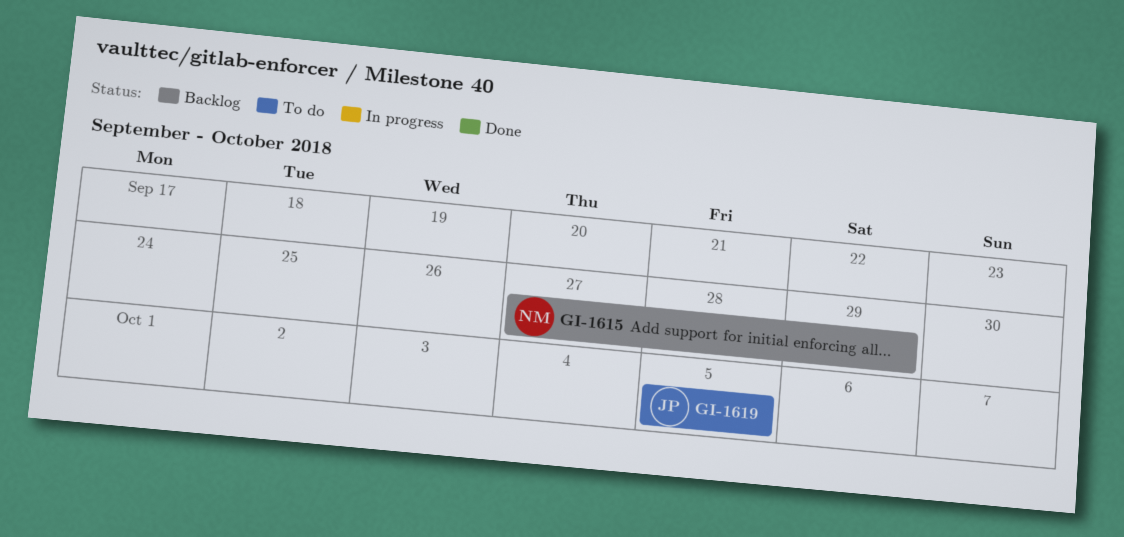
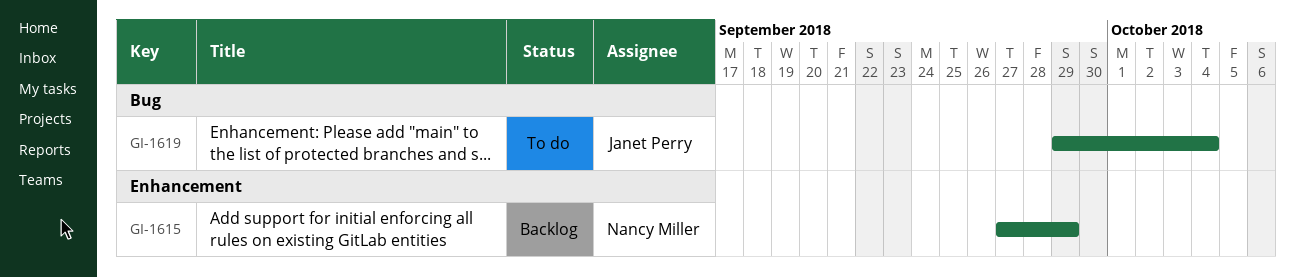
GI-1619, start: Oct 5 -> Sep 29
GI-1619, due: Oct 5 -> Oct 4

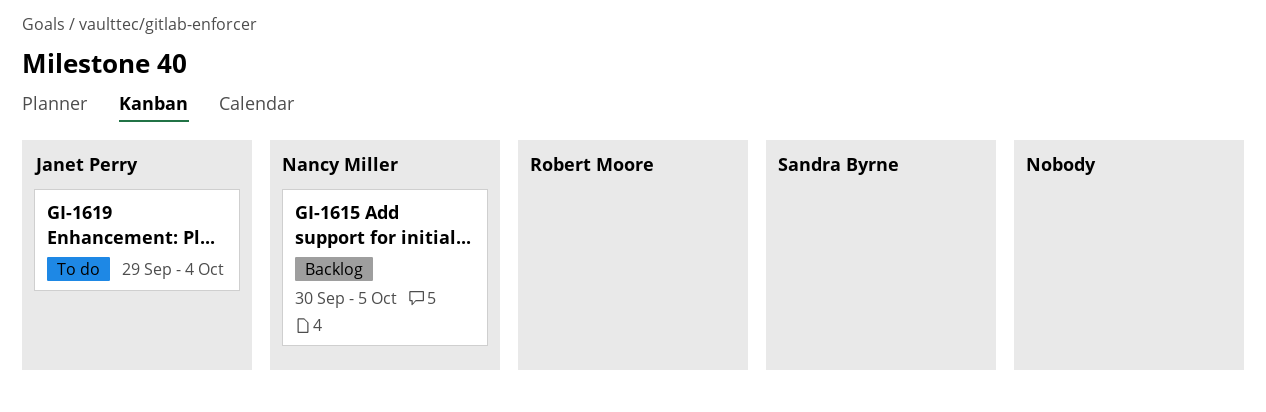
GI-1615, start: Sep 27 -> Sep 30
GI-1615, due: Sep 29 -> Oct 5

